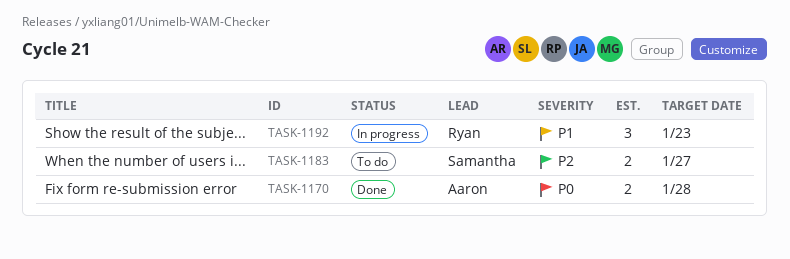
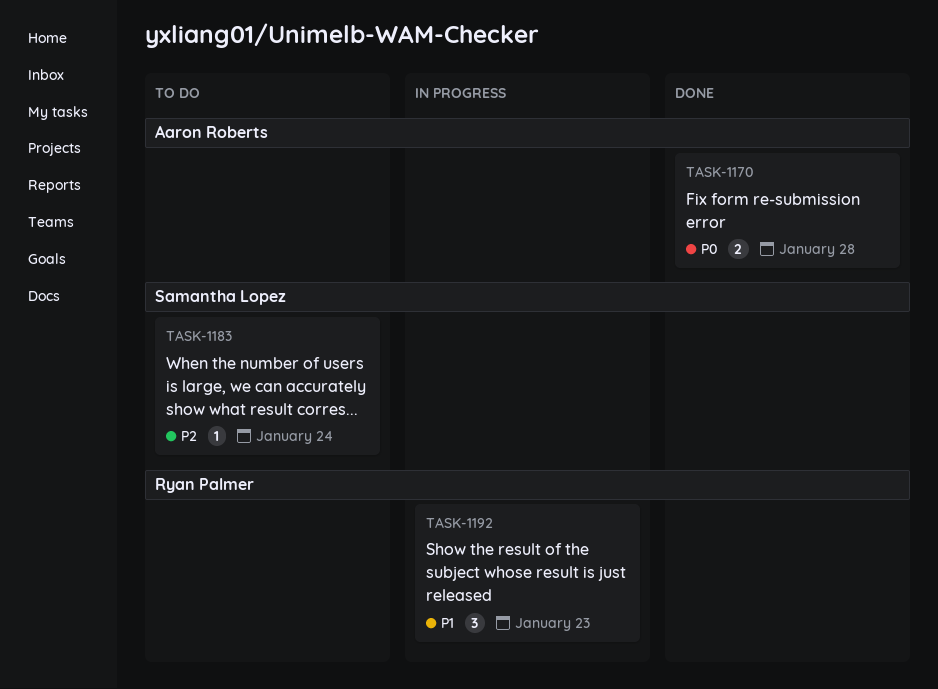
TASK-1183, estimate: 2 -> 1
TASK-1183, due: Jan 27 -> Jan 24

